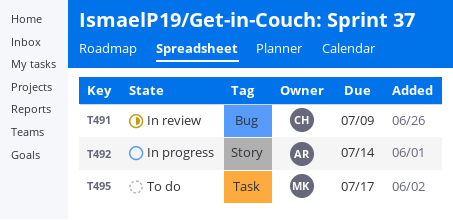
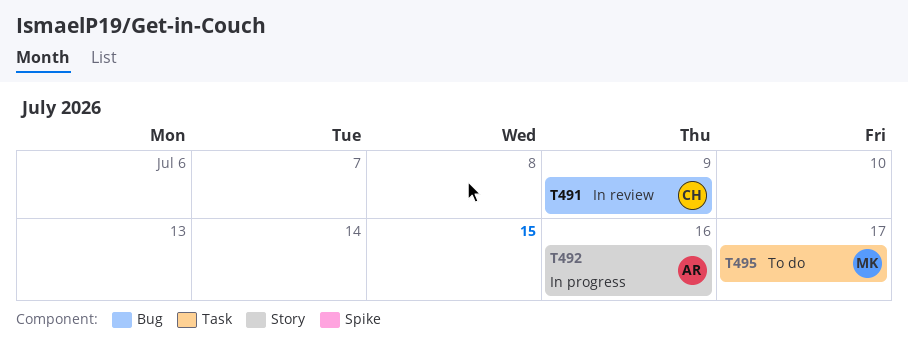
T492, due: Jul 14 -> Jul 16

